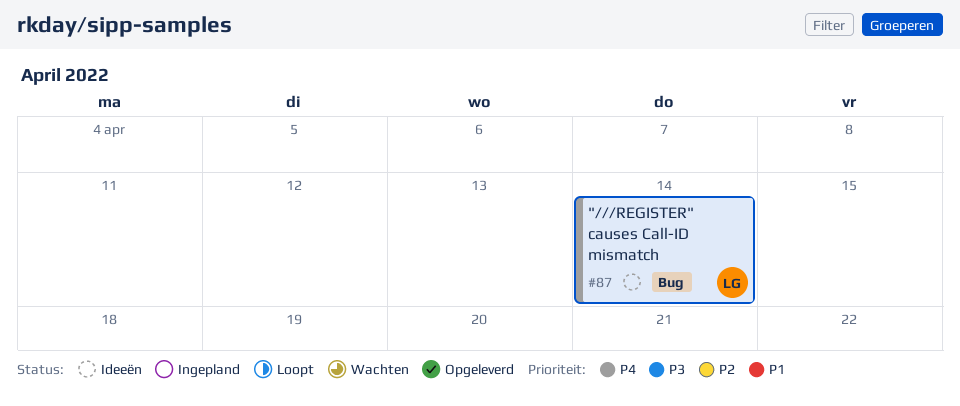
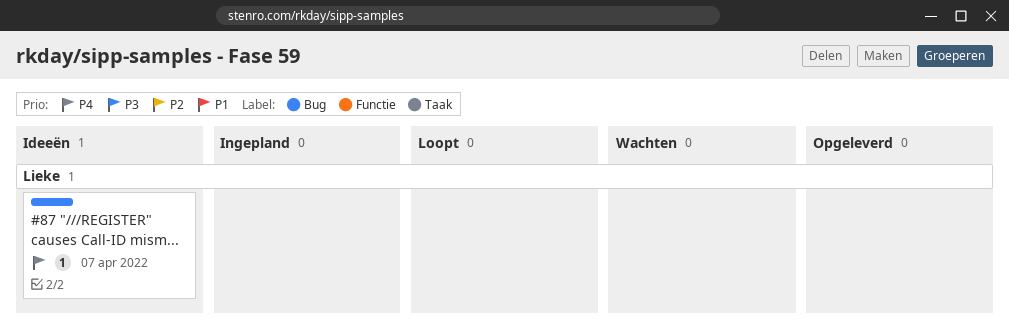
#87, due: Apr 14 -> Apr 7

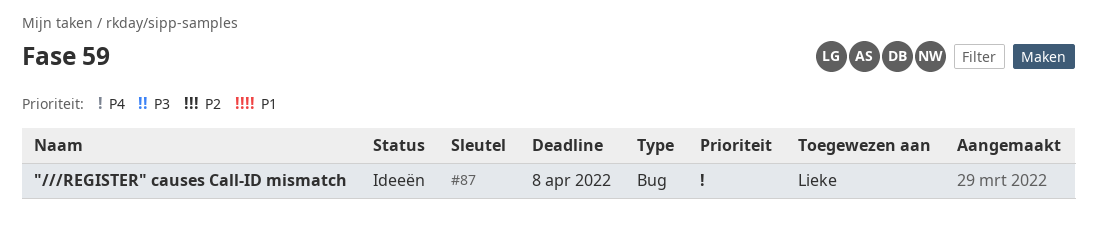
#87, due: Apr 7 -> Apr 8

